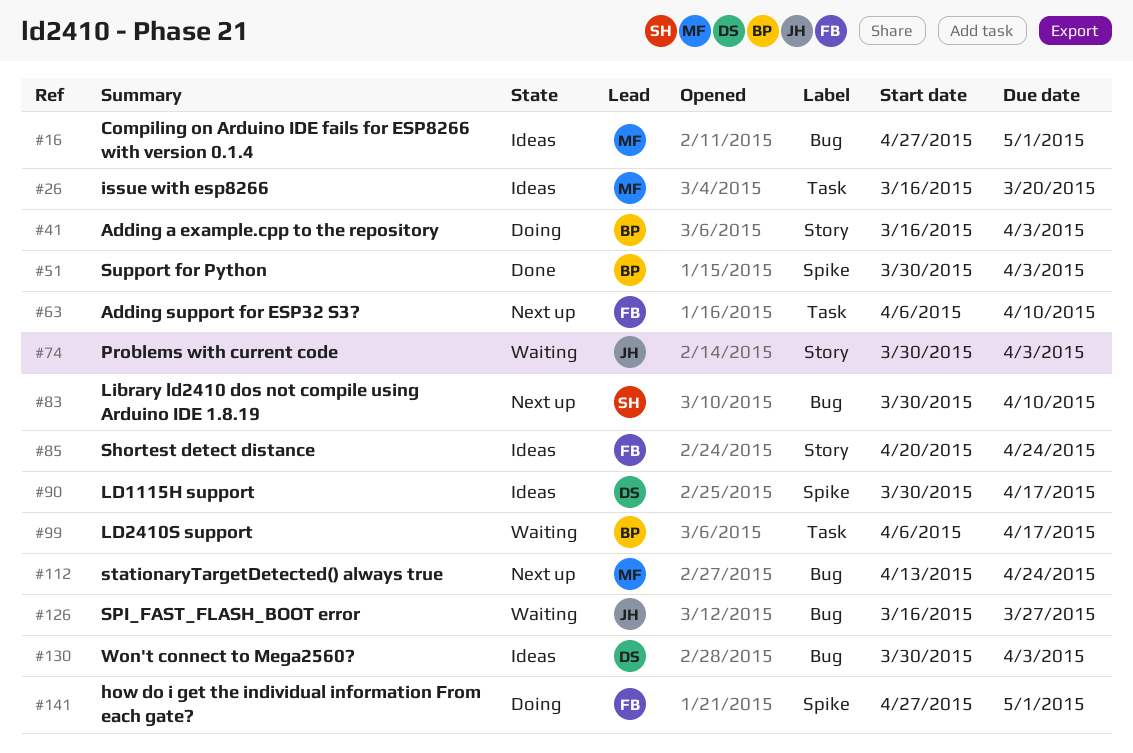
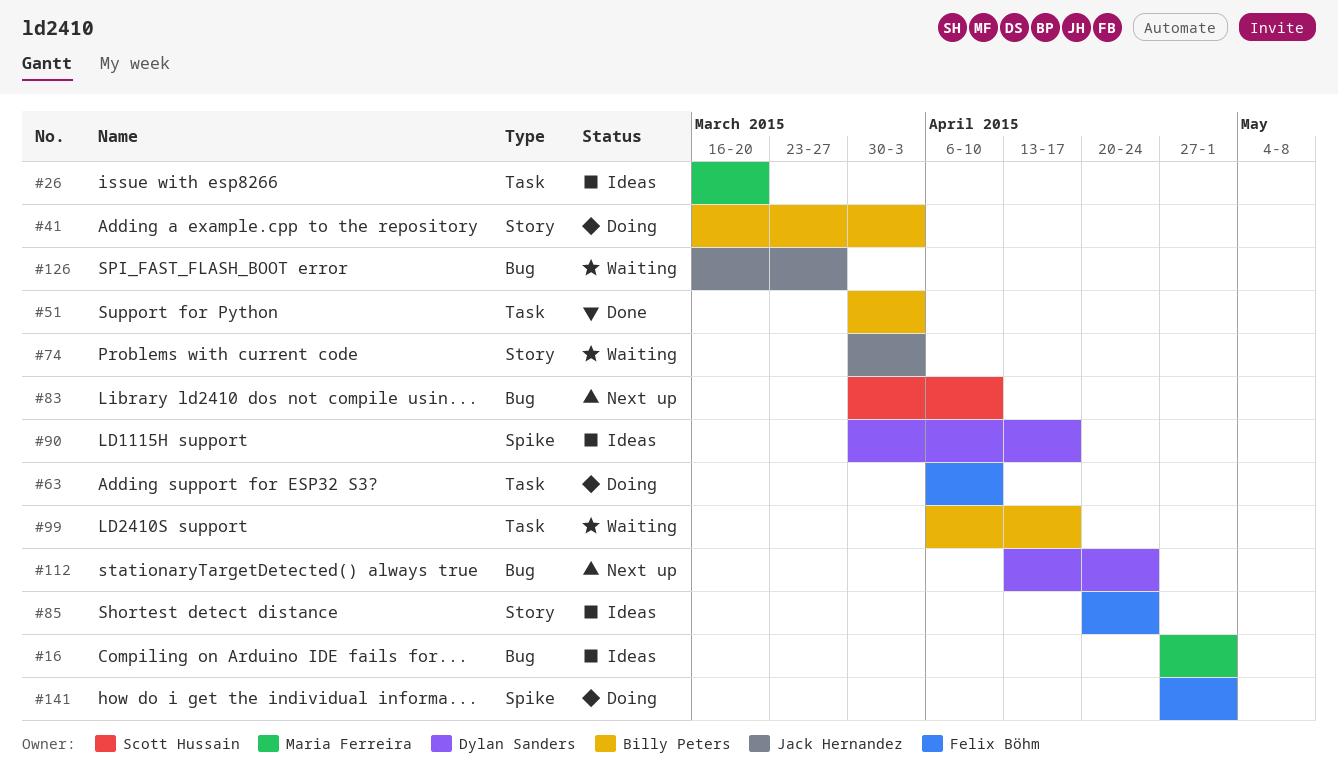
#51, label: Spike -> Task
#63, status: Next up -> Doing
#112, owner: Maria Ferreira -> Dylan Sanders
#130: present -> none

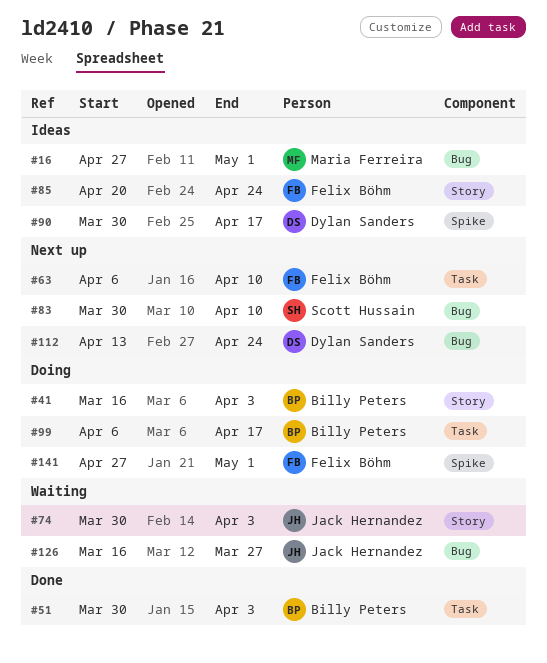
#26: present -> none
#63, status: Doing -> Next up
#99, status: Waiting -> Doing

